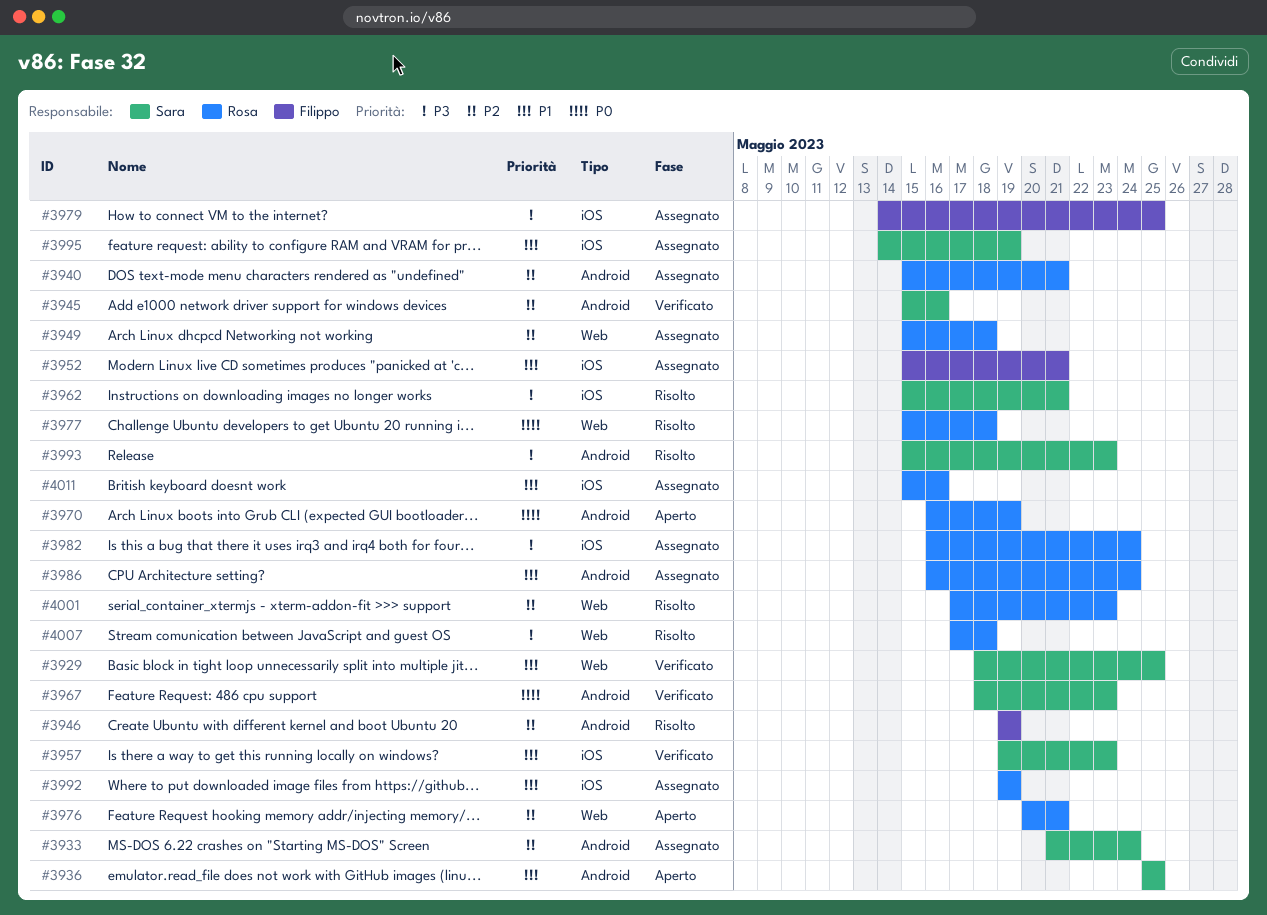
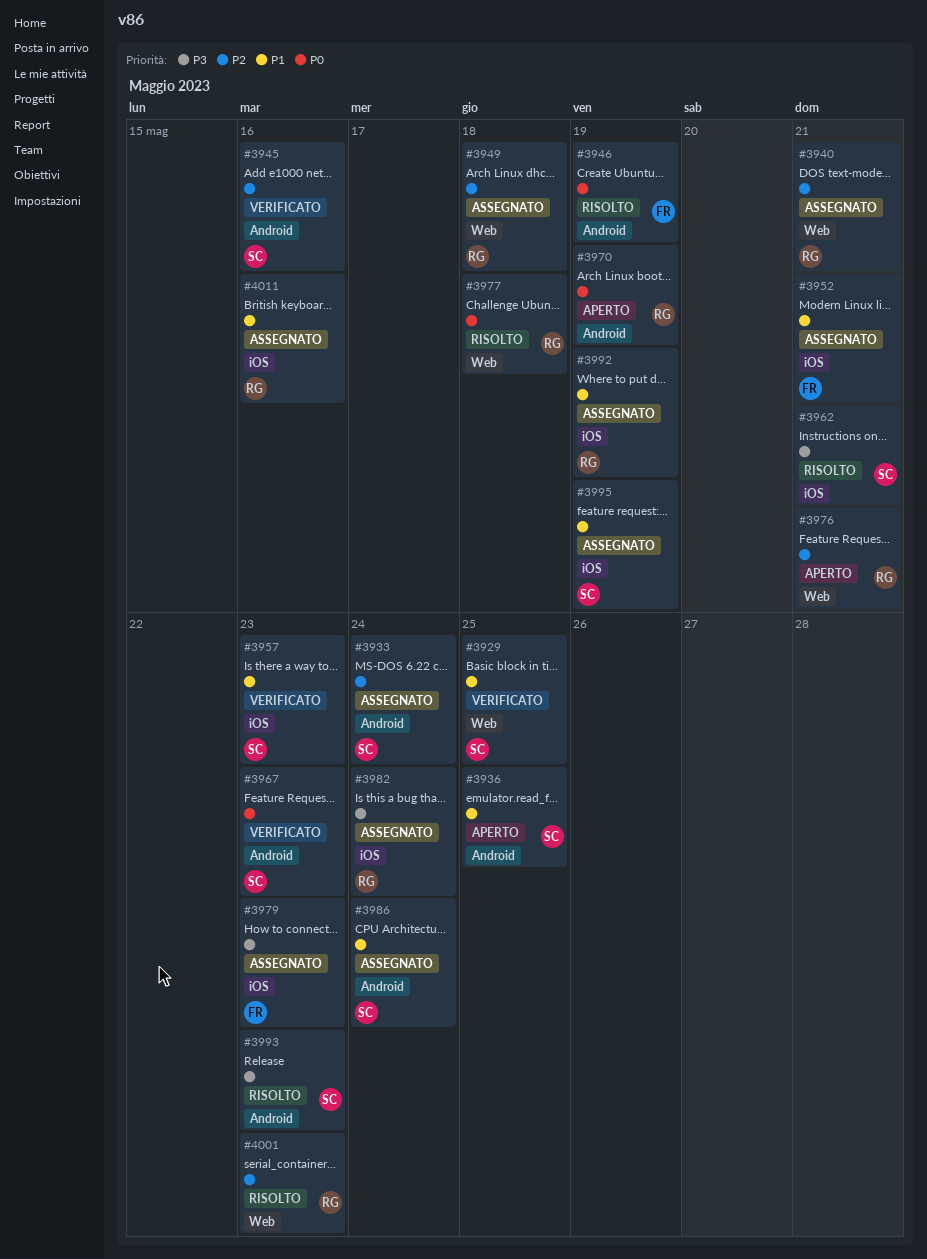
#3940, label: Android -> Web
#3946, priority: P2 -> P0
#3979, due: May 25 -> May 23
#3986, owner: Rosa -> Sara
#4007: present -> none

